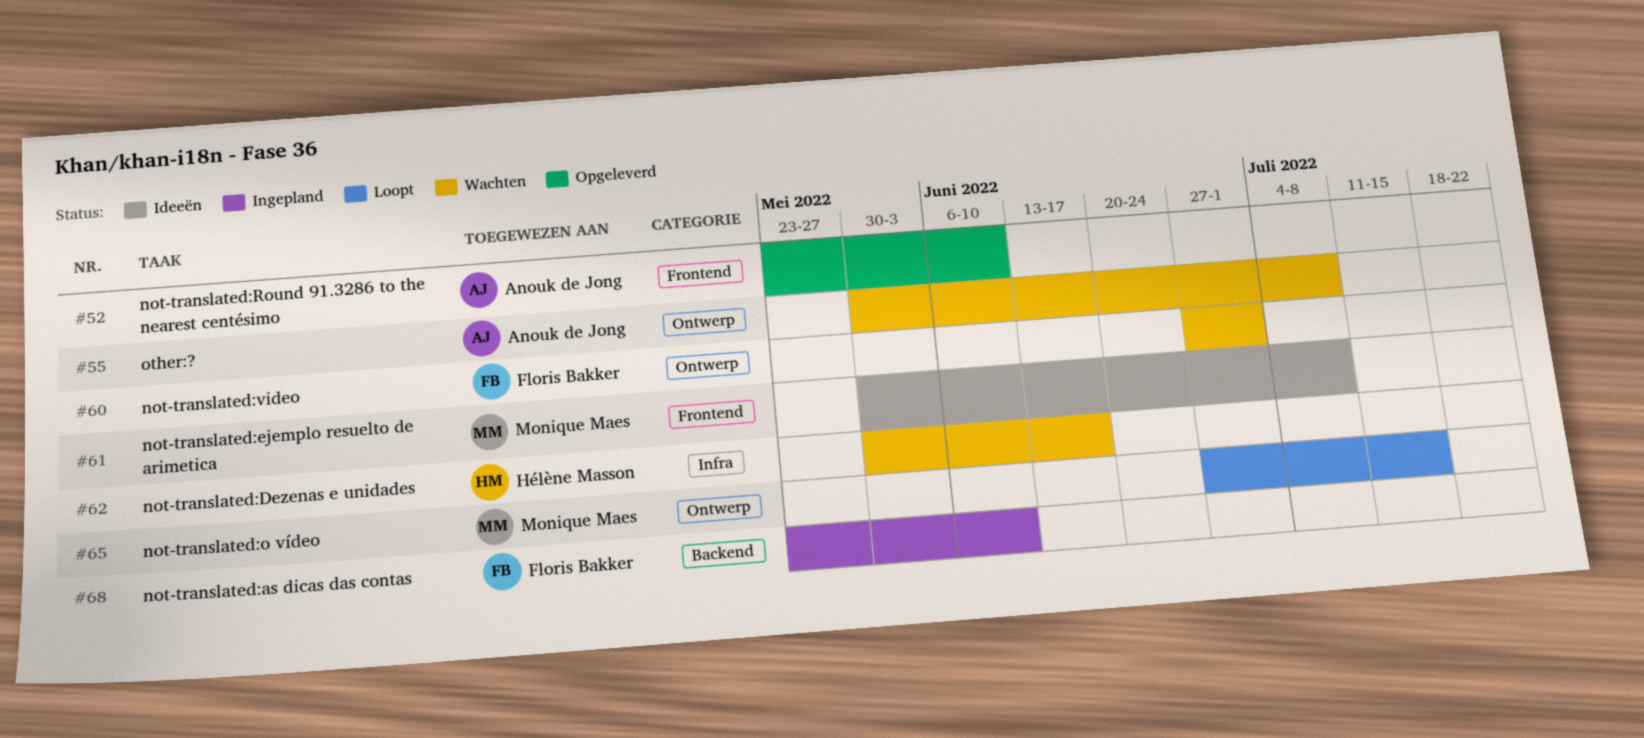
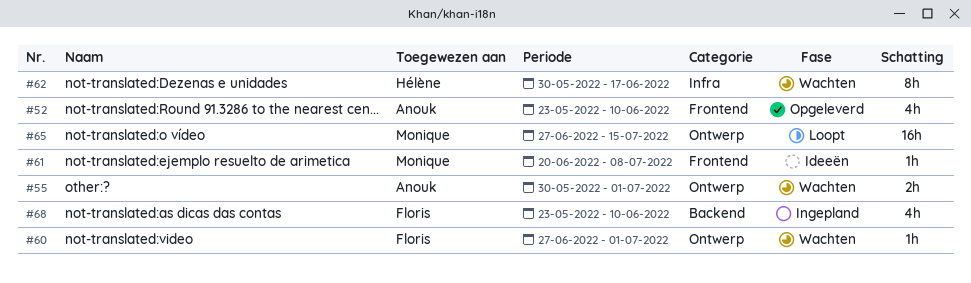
#55, due: Jul 8 -> Jul 1
#61, start: May 30 -> Jun 20

